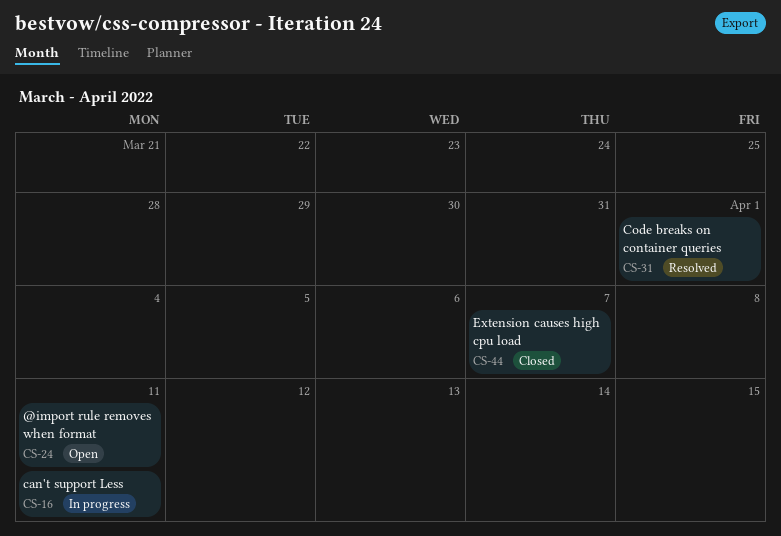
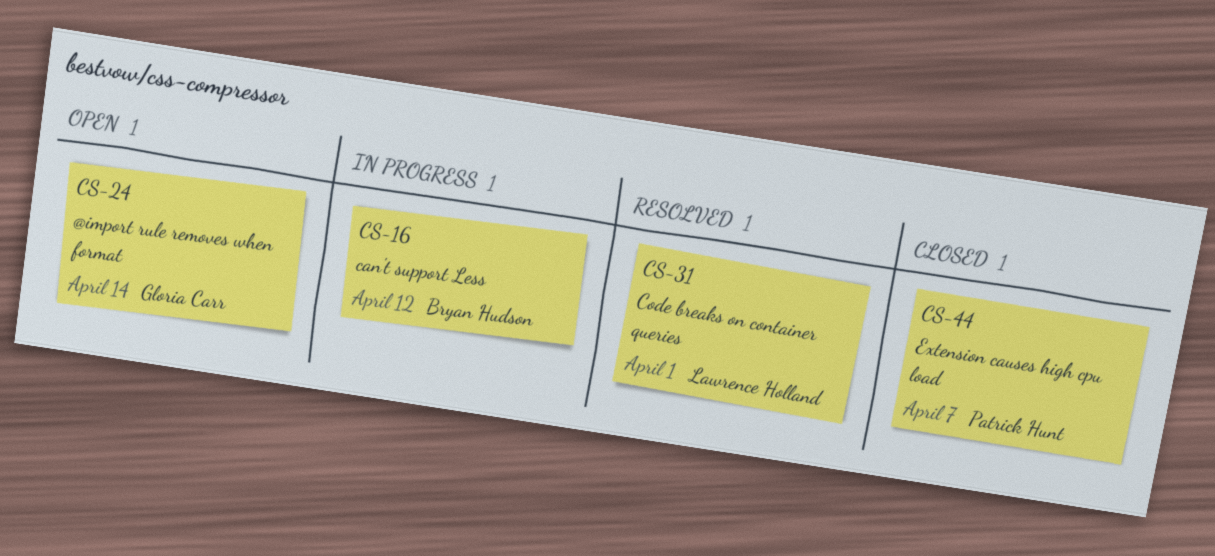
CS-16, due: Apr 11 -> Apr 12
CS-24, due: Apr 11 -> Apr 14

